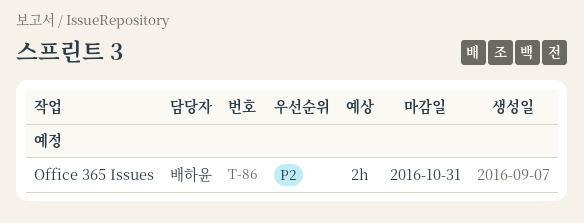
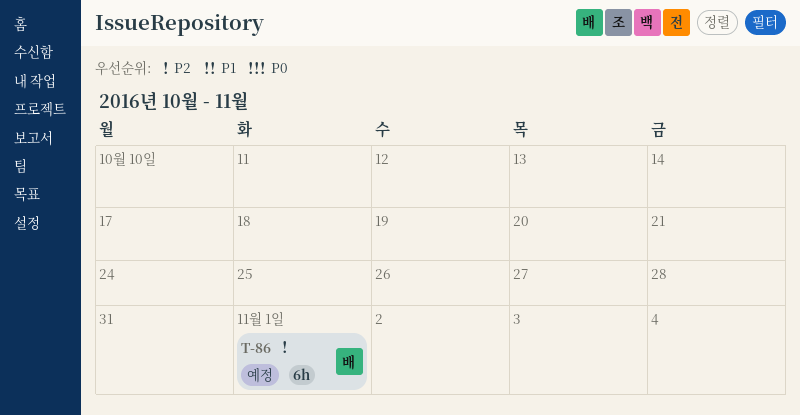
T-86, estimate: 2h -> 6h
T-86, due: Oct 31 -> Nov 1

